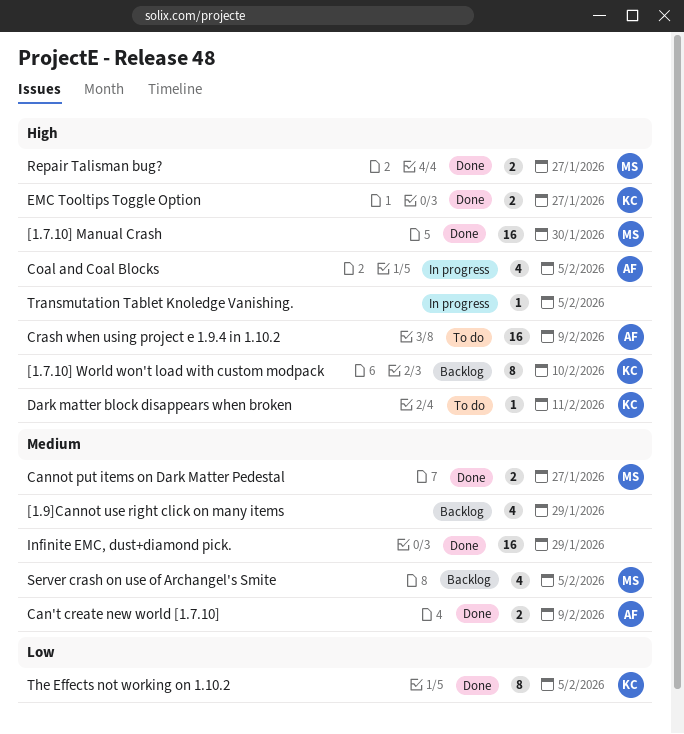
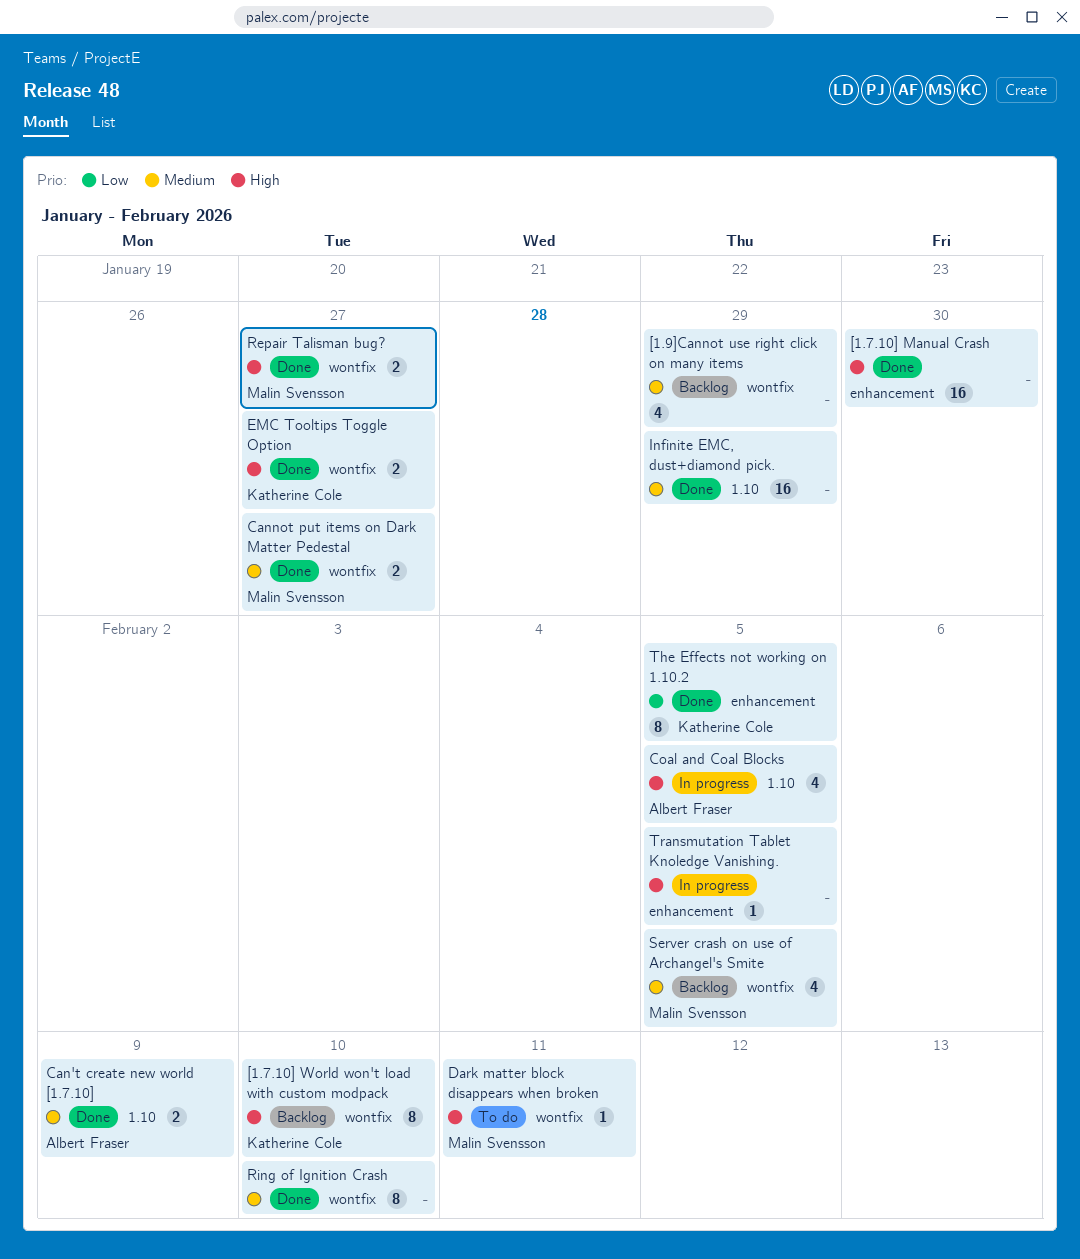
[1.7.10] Manual Crash, owner: Malin Svensson -> none
Crash when using project e 1.9.4 in 1.10.2: present -> none
Dark matter block disappears when broken, owner: Katherine Cole -> Malin Svensson
Ring of Ignition Crash: none -> present

